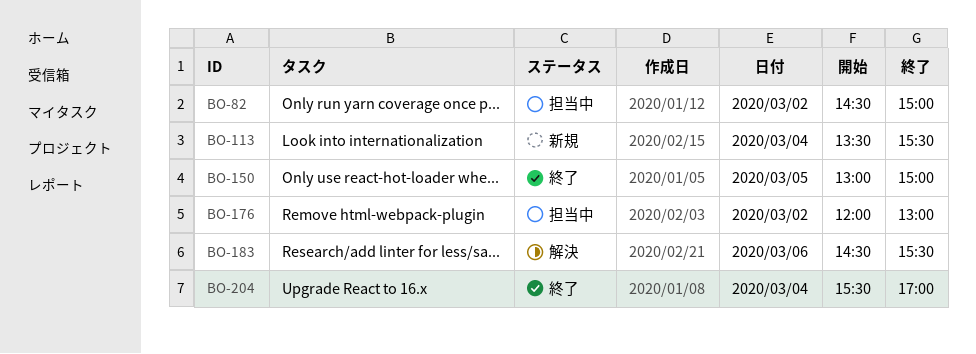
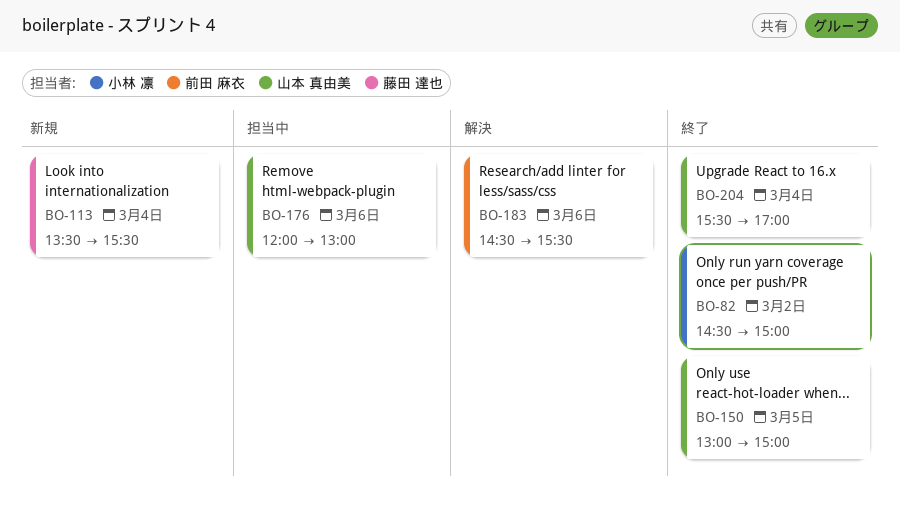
BO-82, status: 担当中 -> 終了
BO-176, day: Mar 2 -> Mar 6

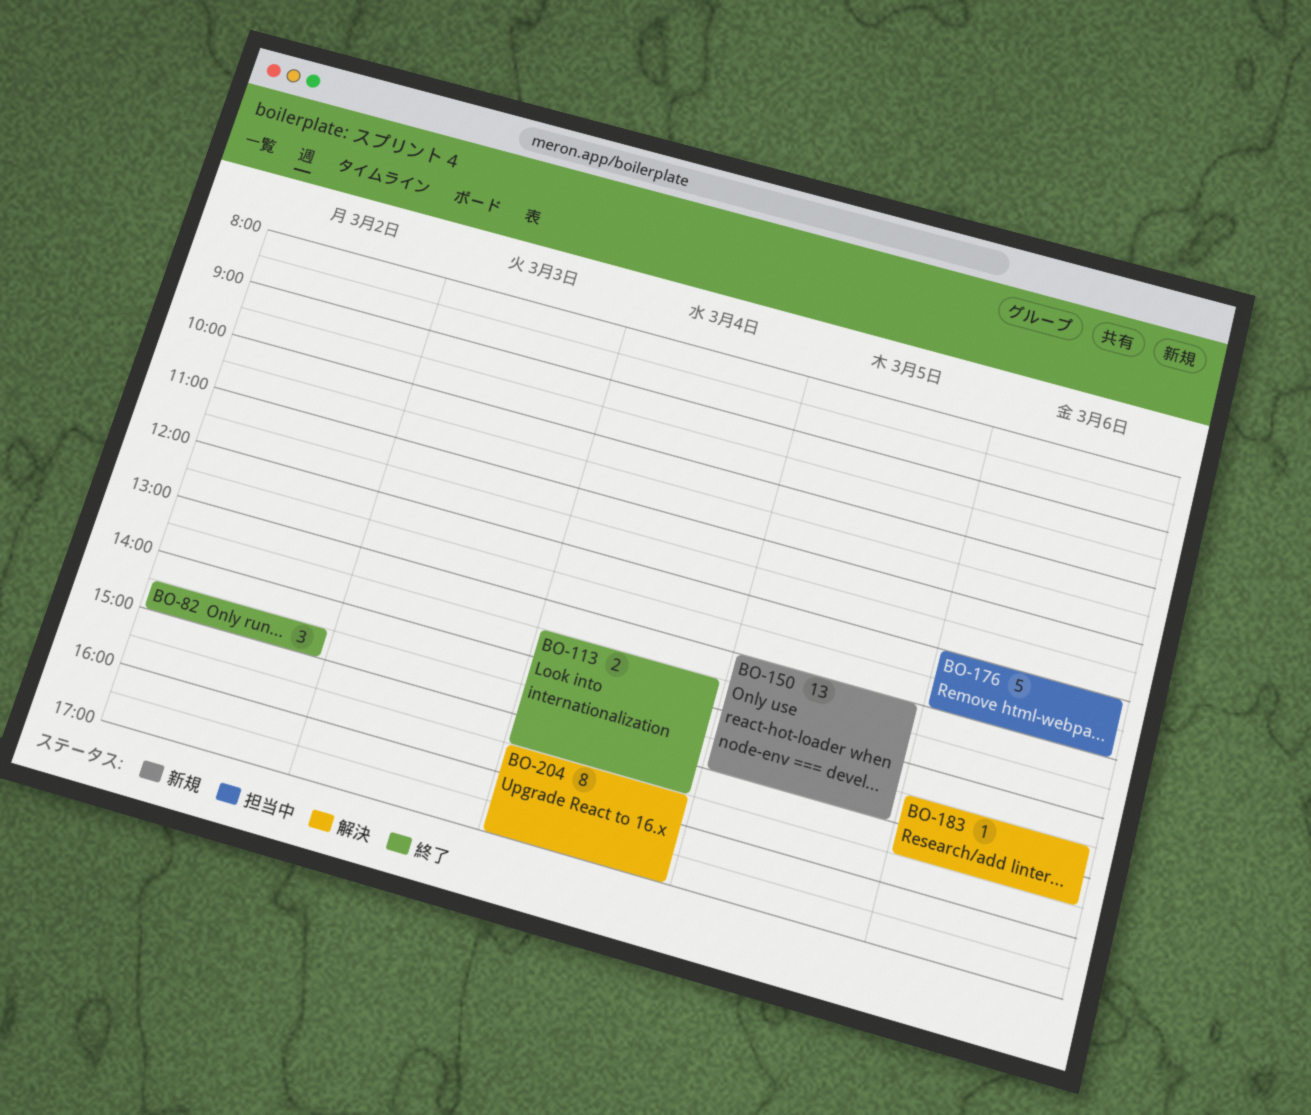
BO-113, status: 新規 -> 終了
BO-150, status: 終了 -> 新規
BO-204, status: 終了 -> 解決

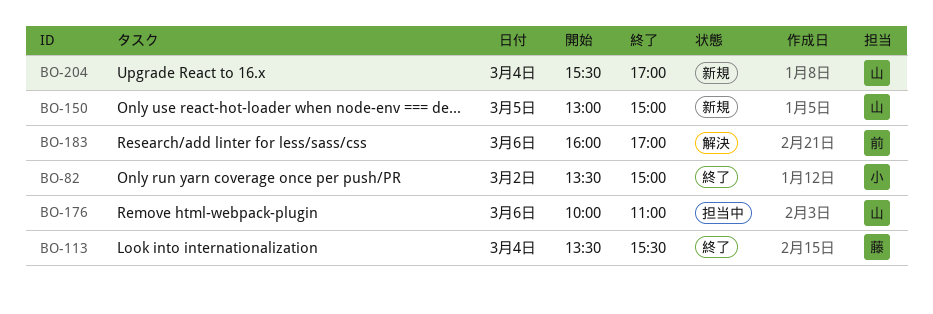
BO-82, begins: 14:30 -> 13:30
BO-176, begins: 12:00 -> 10:00
BO-176, ends: 13:00 -> 11:00
BO-183, begins: 14:30 -> 16:00
BO-183, ends: 15:30 -> 17:00
BO-204, status: 解決 -> 新規

